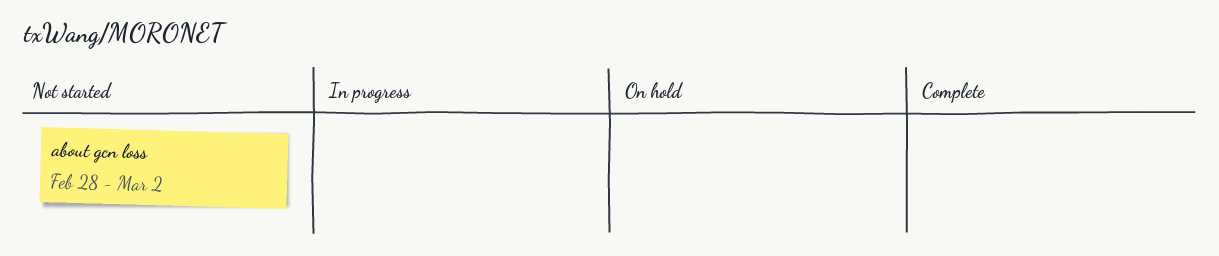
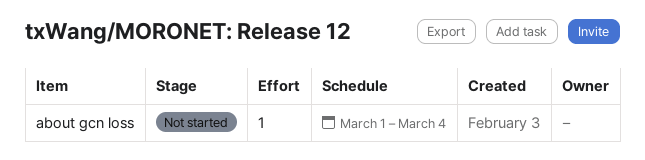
about gcn loss, start: Feb 28 -> Mar 1
about gcn loss, due: Mar 2 -> Mar 4

